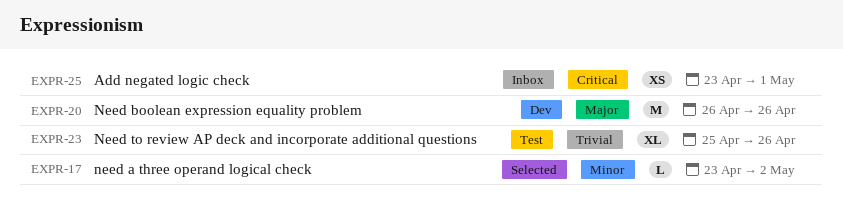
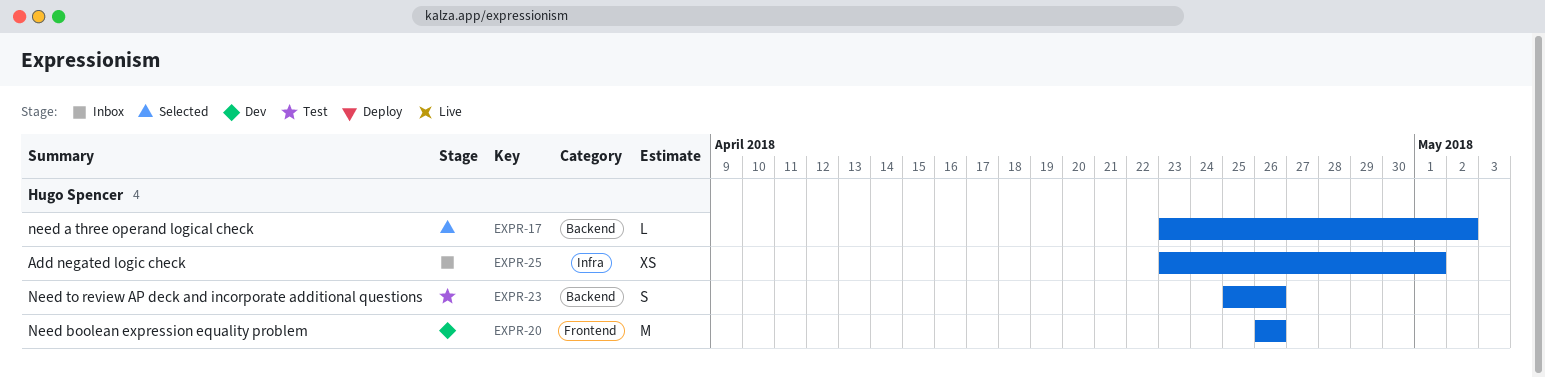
EXPR-23, estimate: XL -> S

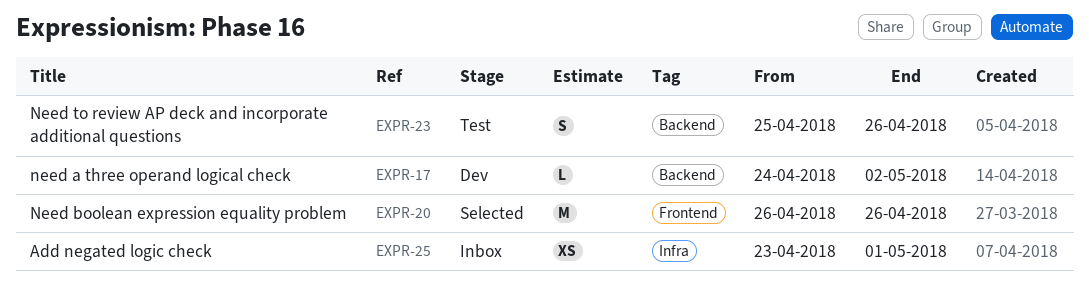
EXPR-17, status: Selected -> Dev
EXPR-17, start: Apr 23 -> Apr 24
EXPR-20, status: Dev -> Selected

